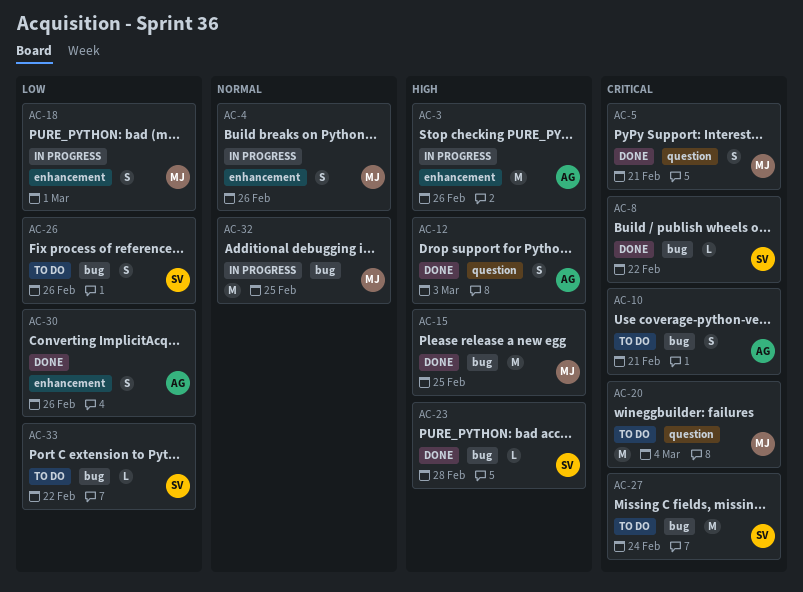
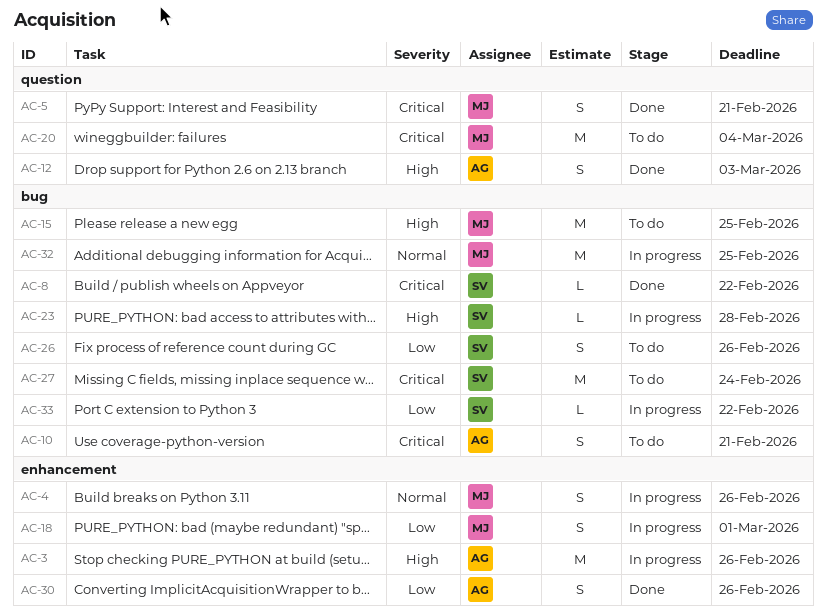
AC-15, status: Done -> To do
AC-23, status: Done -> In progress
AC-33, status: To do -> In progress

